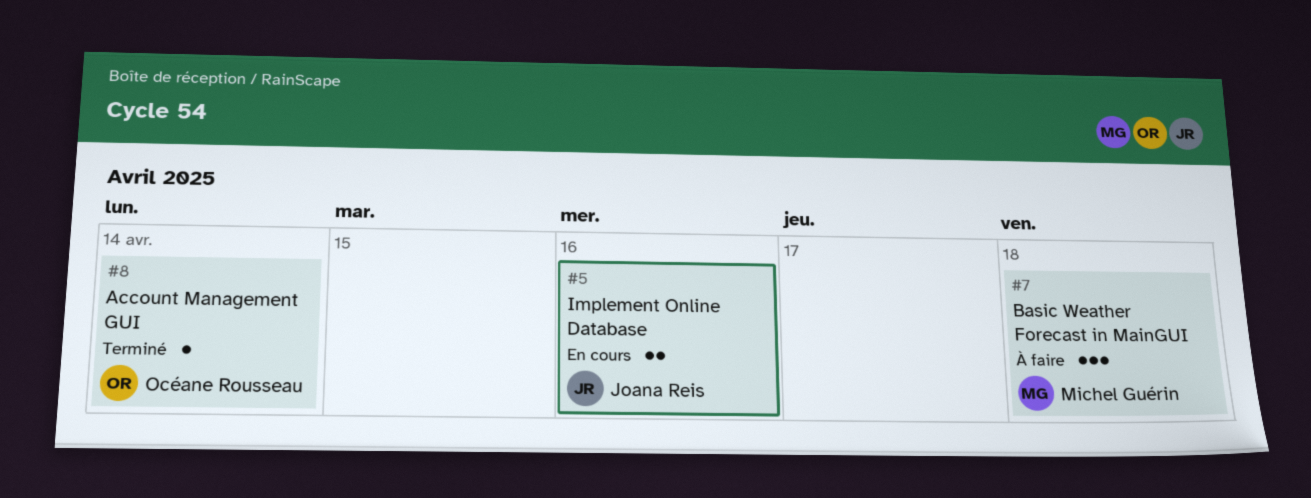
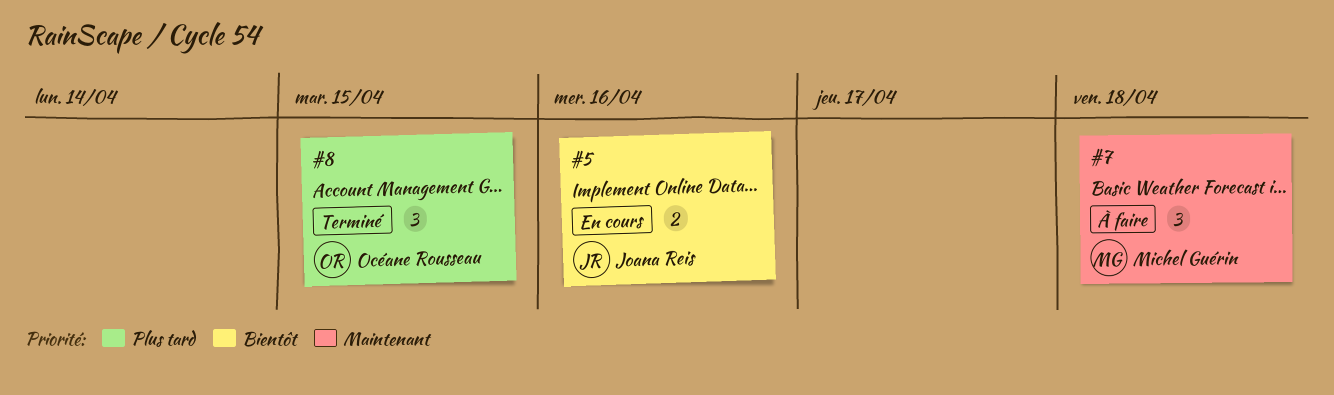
#8, estimate: 1 -> 3
#8, due: Apr 14 -> Apr 15

